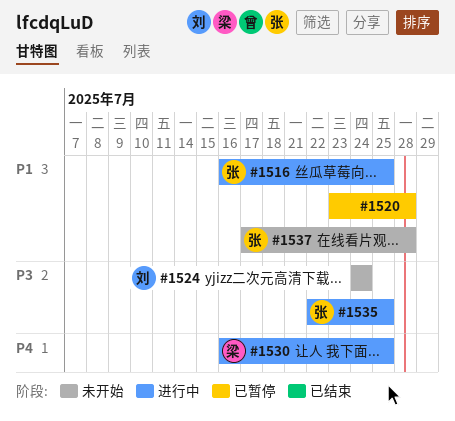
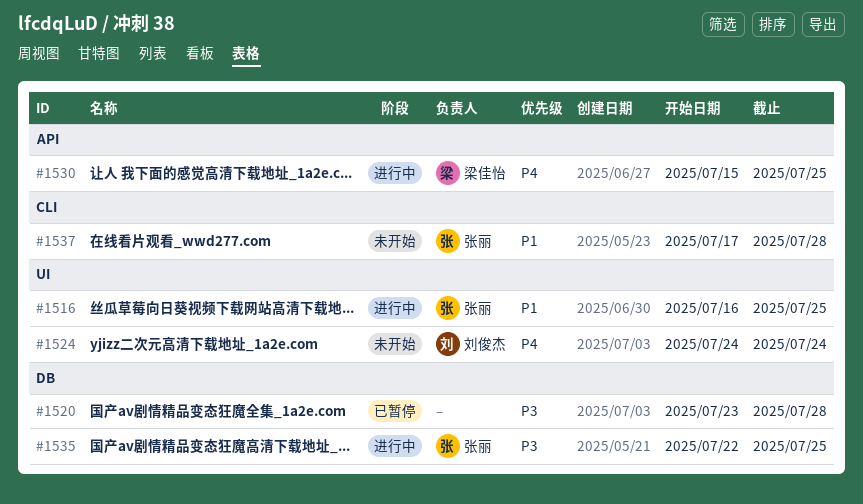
#1520, priority: P1 -> P3
#1524, priority: P3 -> P4
#1530, start: Jul 16 -> Jul 15

